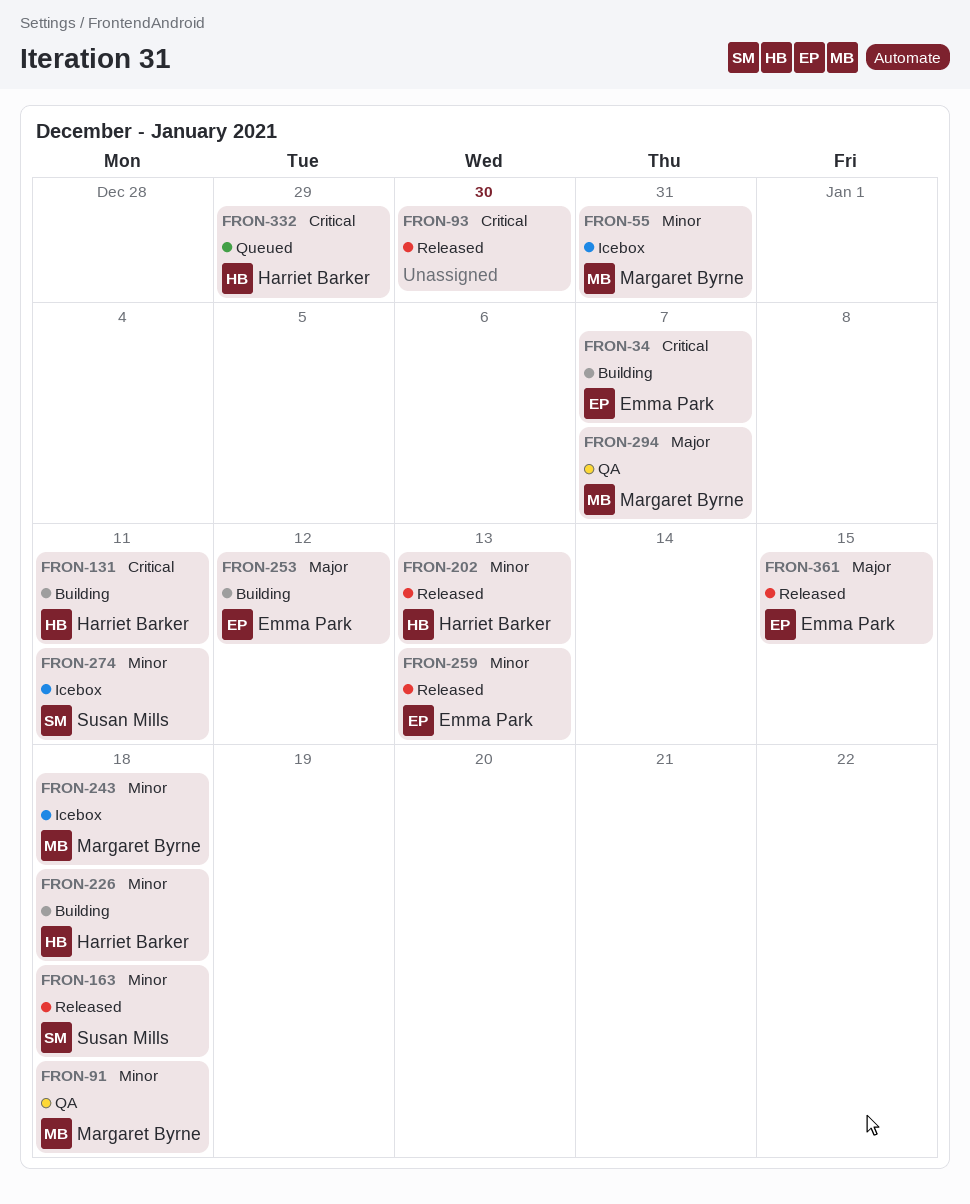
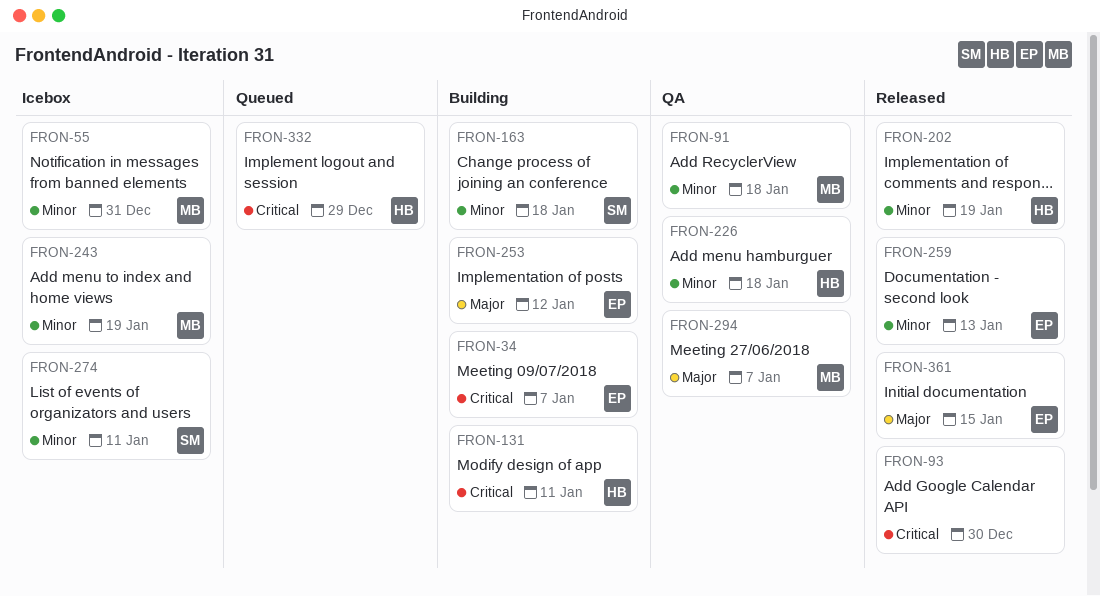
FRON-163, status: Released -> Building
FRON-202, due: Jan 13 -> Jan 19
FRON-226, status: Building -> QA
FRON-243, due: Jan 18 -> Jan 19

